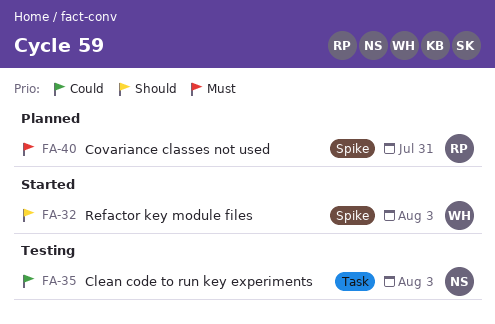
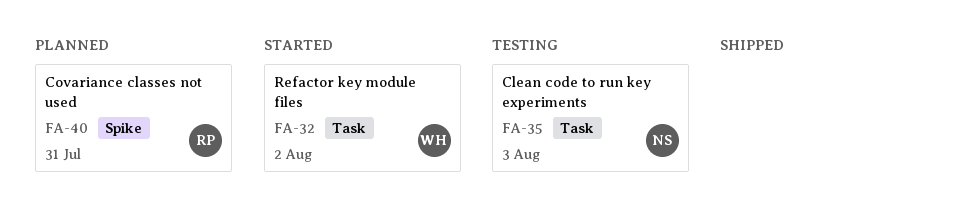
FA-32, label: Spike -> Task
FA-32, due: Aug 3 -> Aug 2

